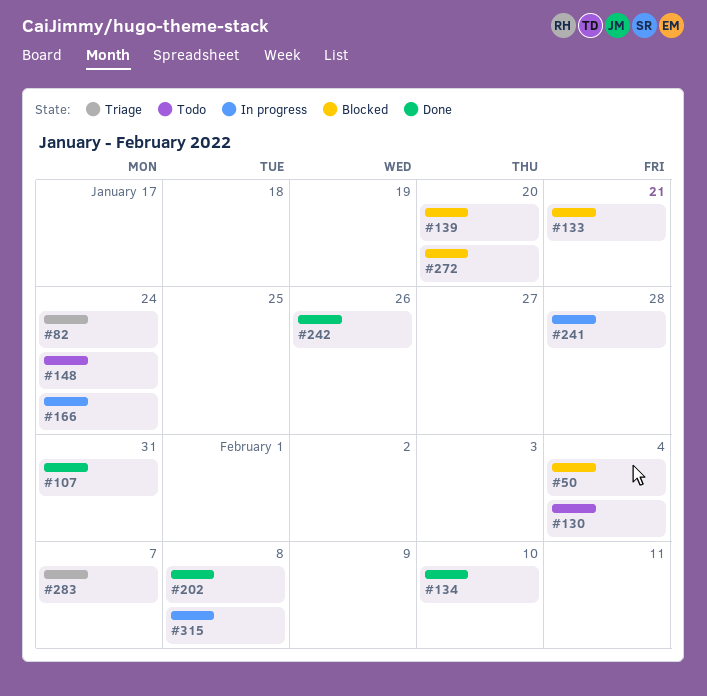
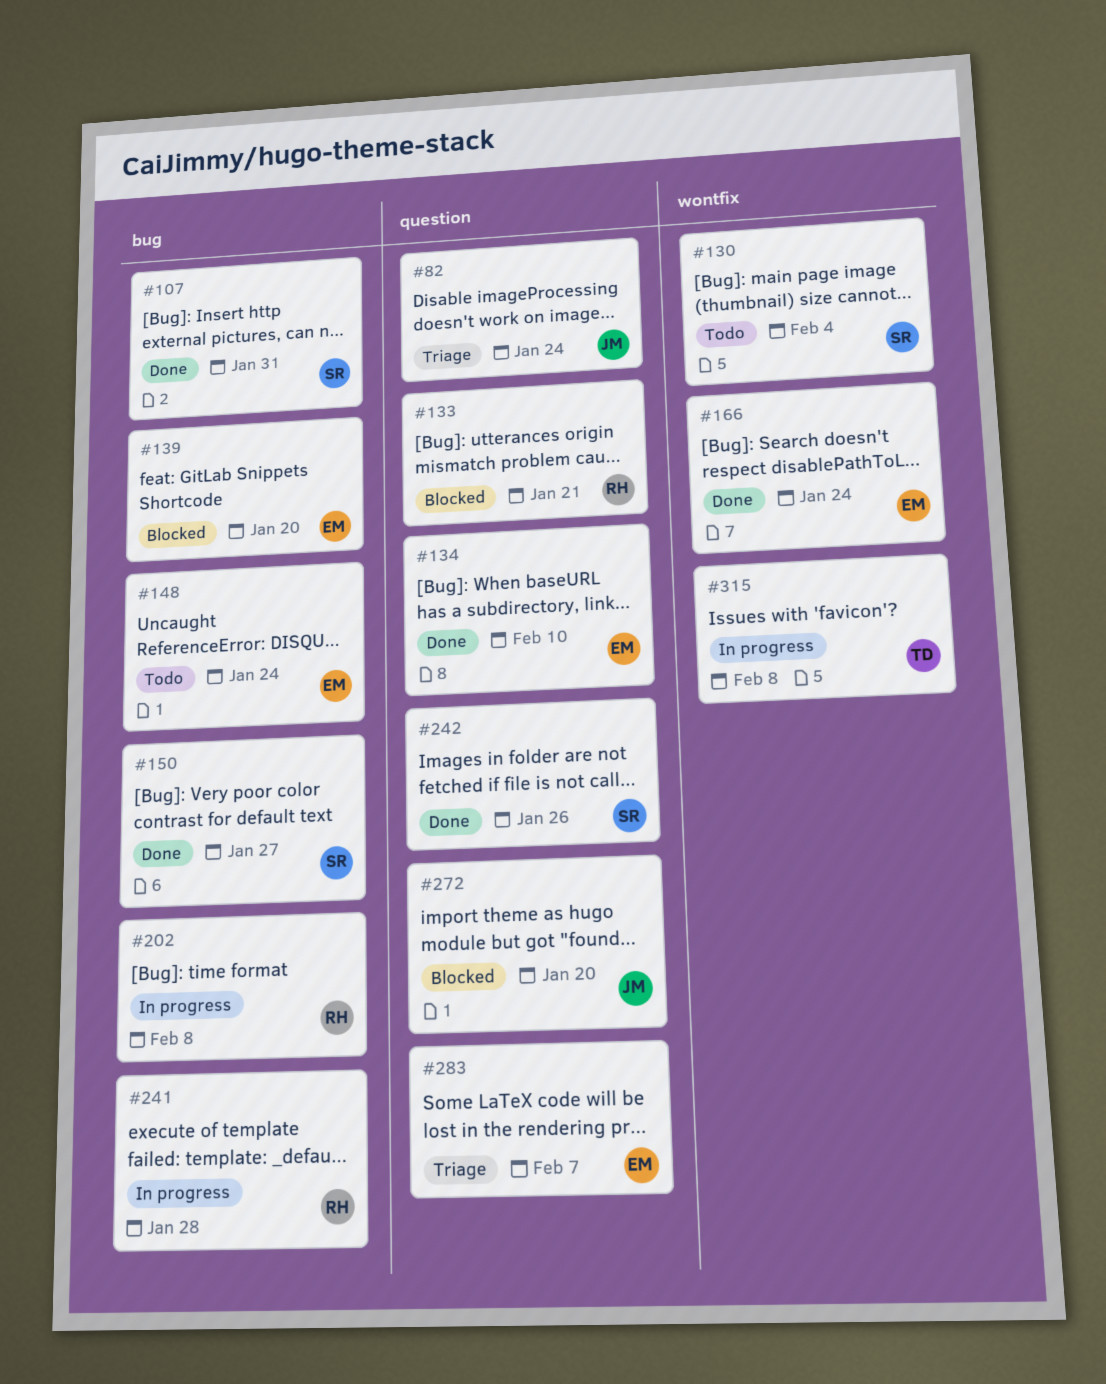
#50: present -> none
#150: none -> present
#166, status: In progress -> Done
#202, status: Done -> In progress

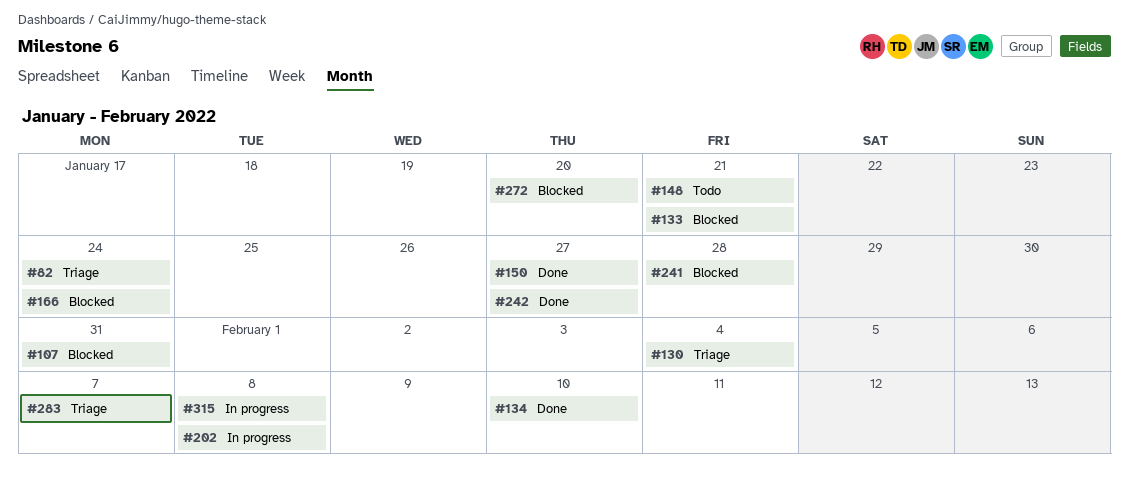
#107, status: Done -> Blocked
#130, status: Todo -> Triage
#139: present -> none
#148, due: Jan 24 -> Jan 21
#166, status: Done -> Blocked
#241, status: In progress -> Blocked
#242, due: Jan 26 -> Jan 27

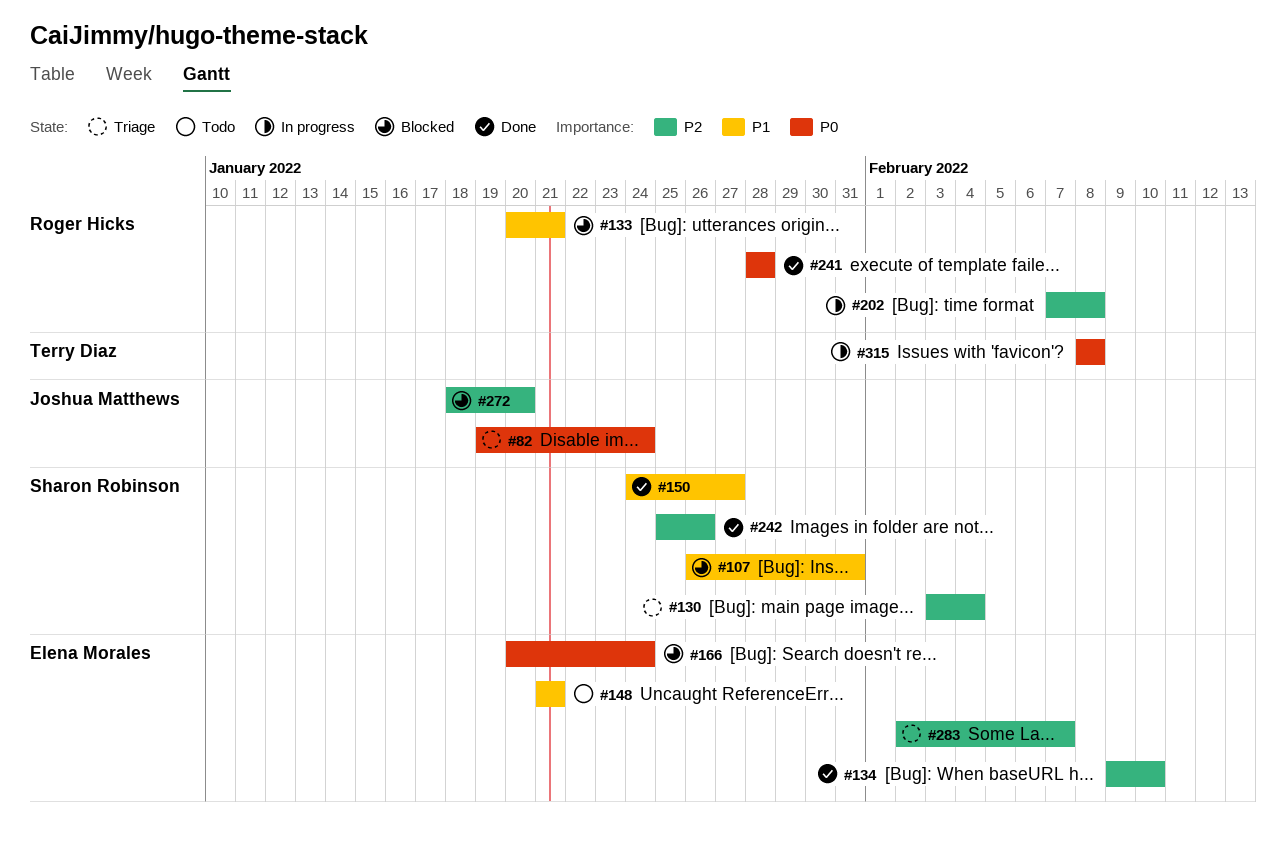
#241, status: Blocked -> Done
#242, due: Jan 27 -> Jan 26

